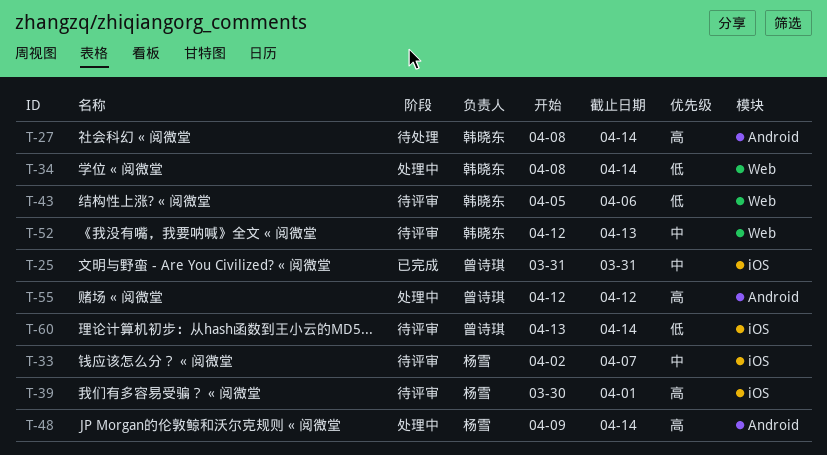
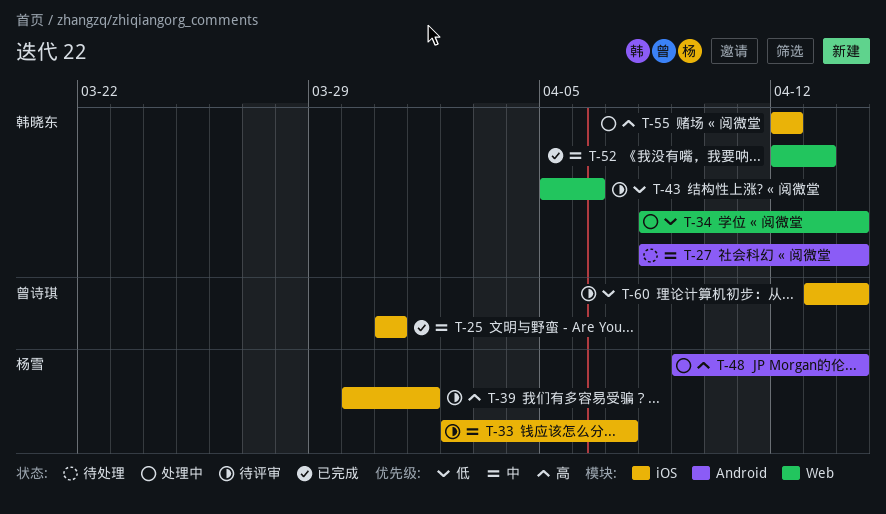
T-27, priority: 高 -> 中
T-52, status: 待评审 -> 已完成
T-55, owner: 曾诗琪 -> 韩晓东
T-55, label: Android -> iOS

